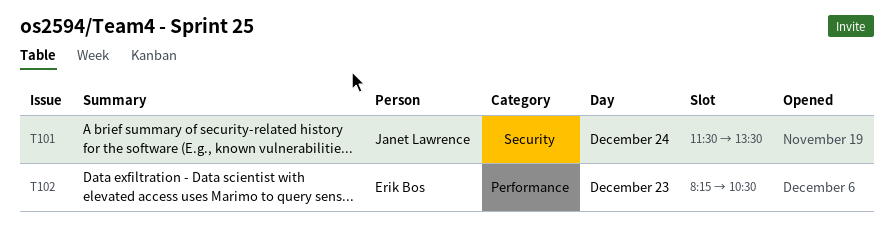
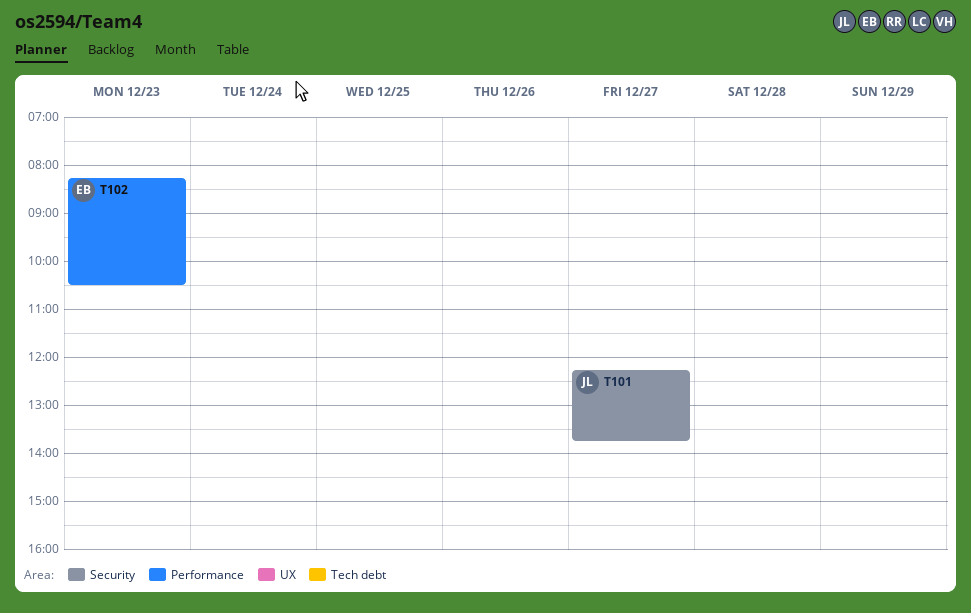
T101, day: Dec 24 -> Dec 27
T101, begins: 11:30 -> 12:15
T101, ends: 13:30 -> 13:45

